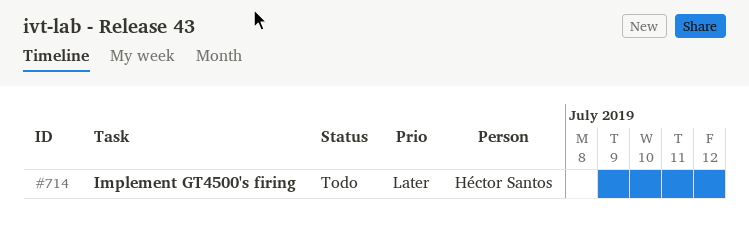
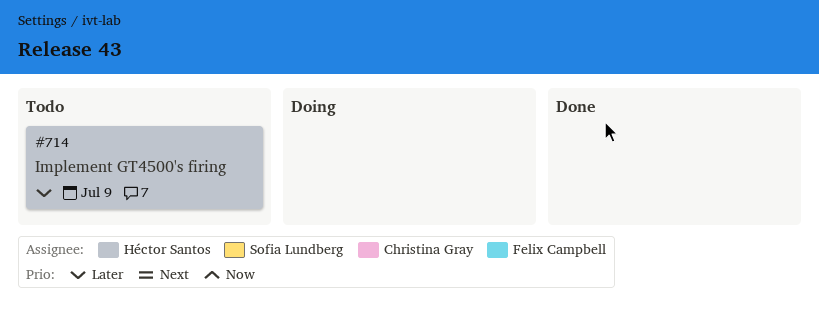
#714, due: Jul 12 -> Jul 9

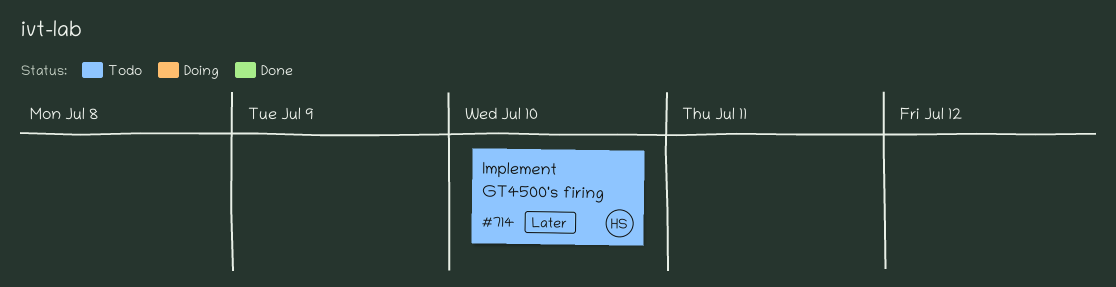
#714, due: Jul 9 -> Jul 10

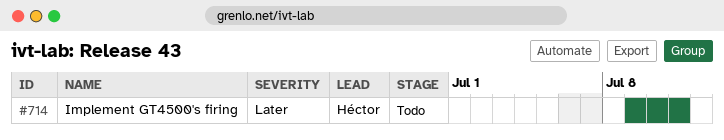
#714, due: Jul 10 -> Jul 11

